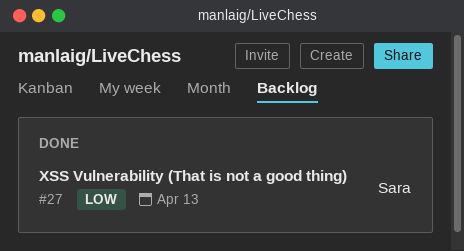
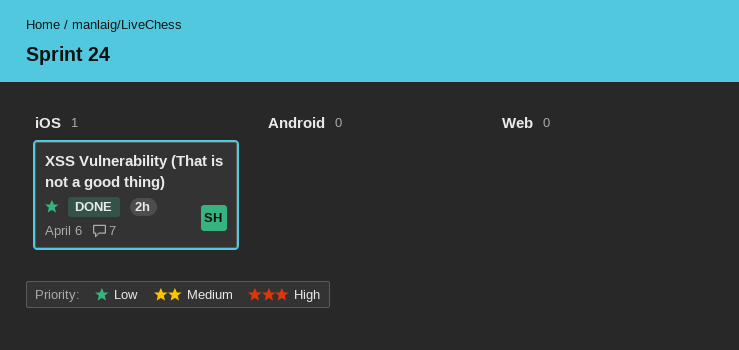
XSS Vulnerability (That is not a good thing), due: Apr 13 -> Apr 6

